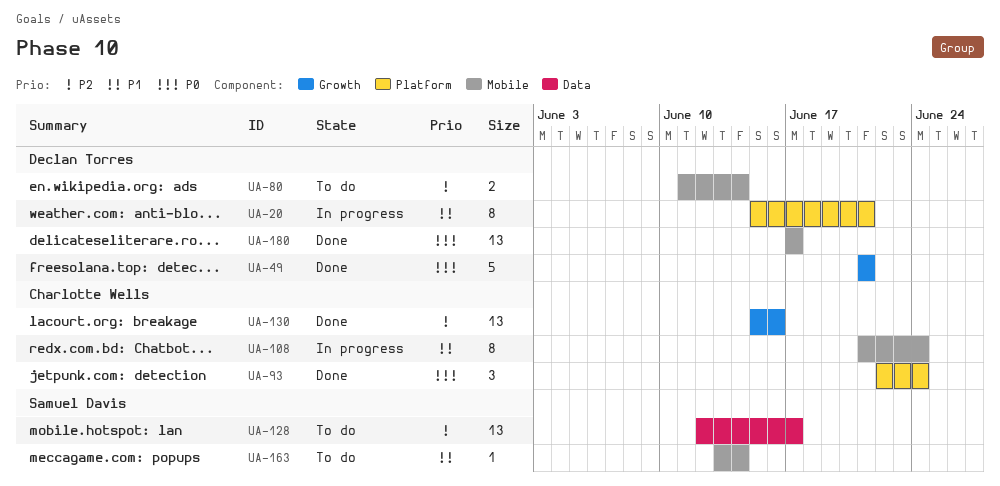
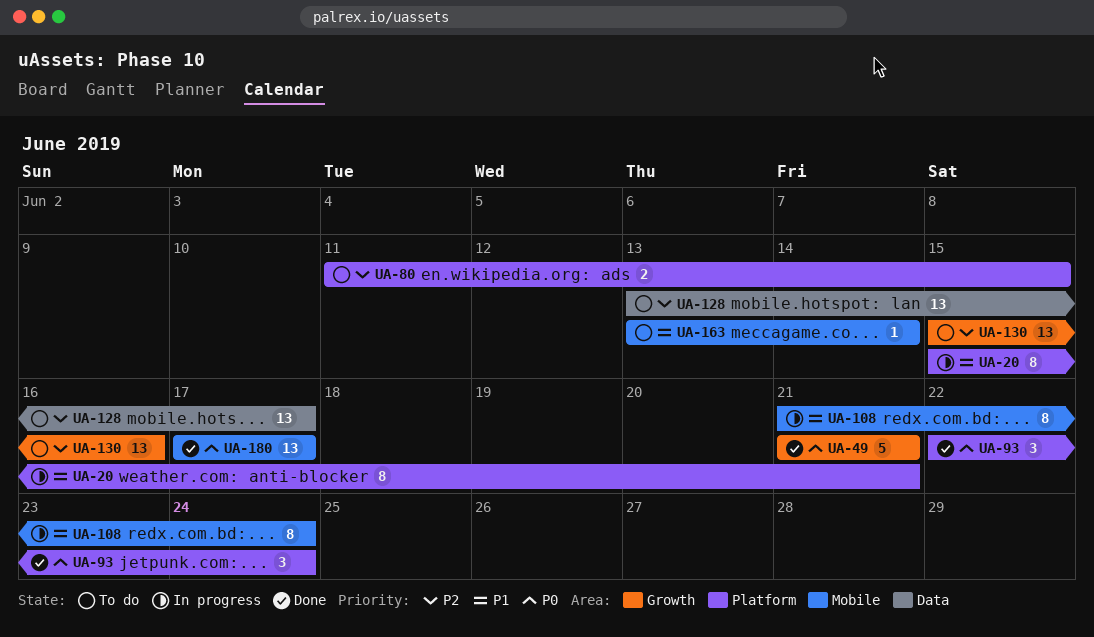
UA-80, label: Mobile -> Platform
UA-80, due: Jun 14 -> Jun 15
UA-128, start: Jun 12 -> Jun 13
UA-130, status: Done -> To do

